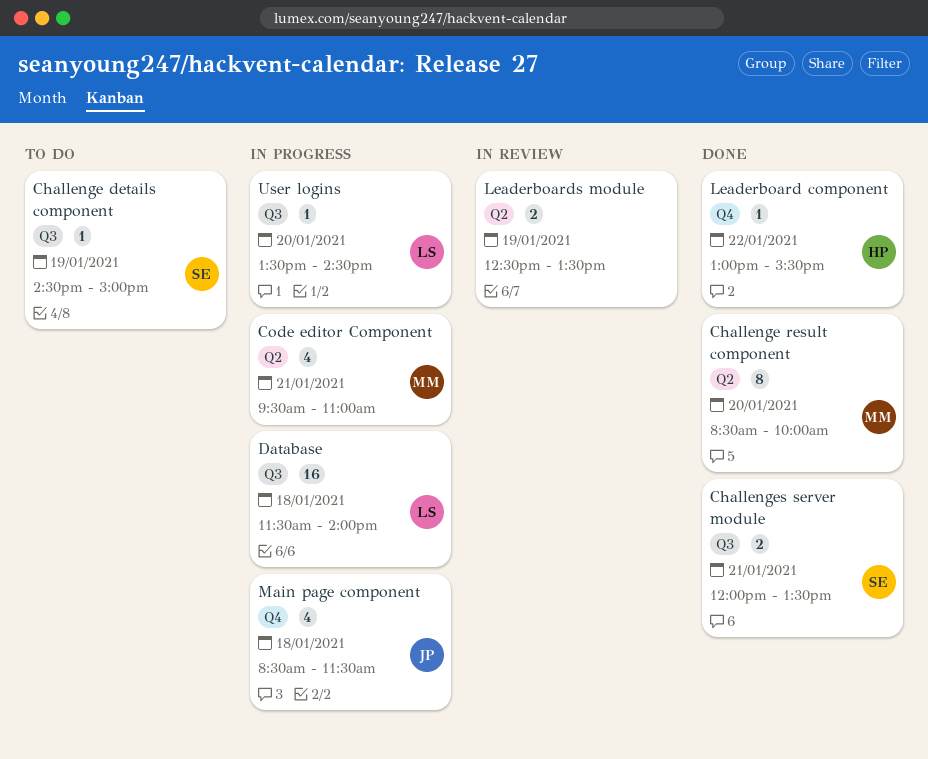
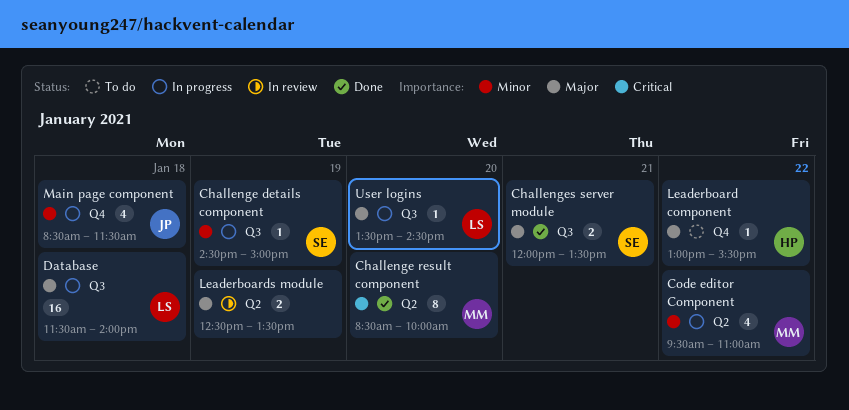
Challenge details component, status: To do -> In progress
Code editor Component, day: Jan 21 -> Jan 22
Leaderboard component, status: Done -> To do

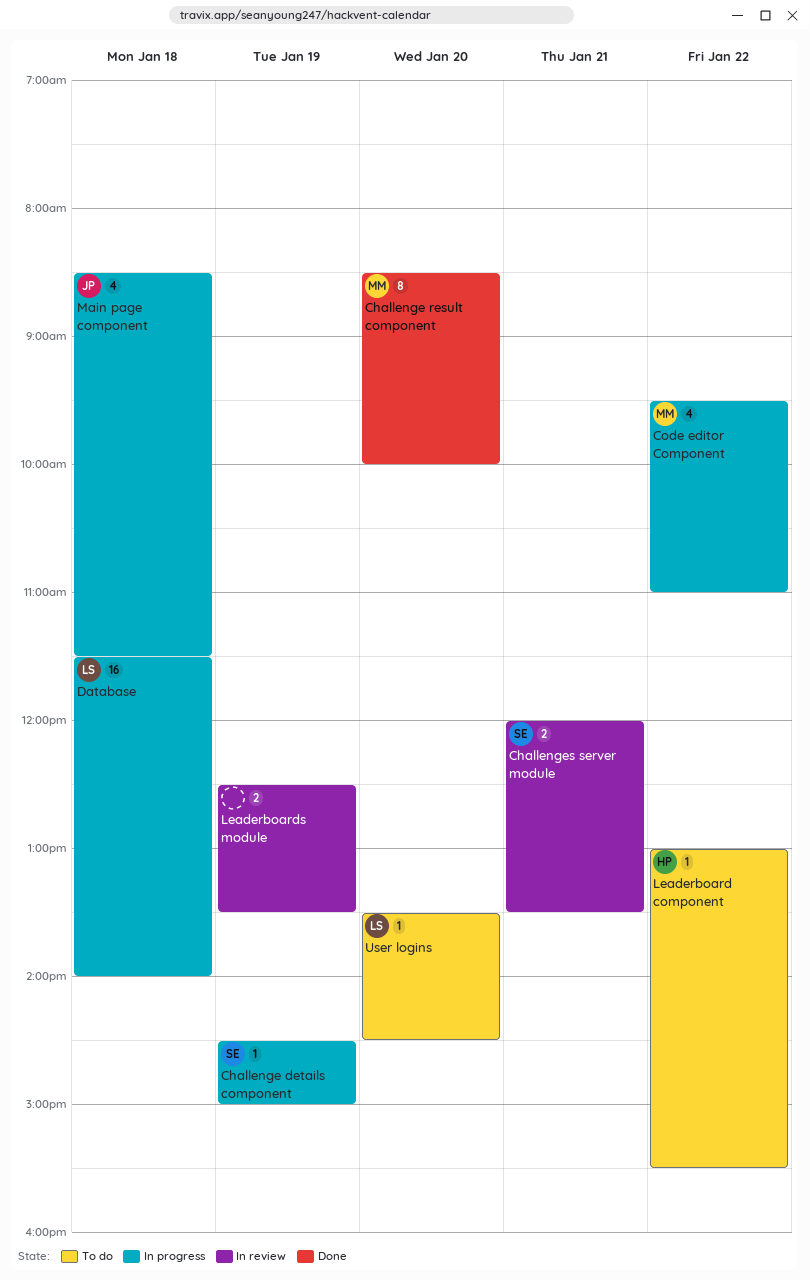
Challenges server module, status: Done -> In review
User logins, status: In progress -> To do

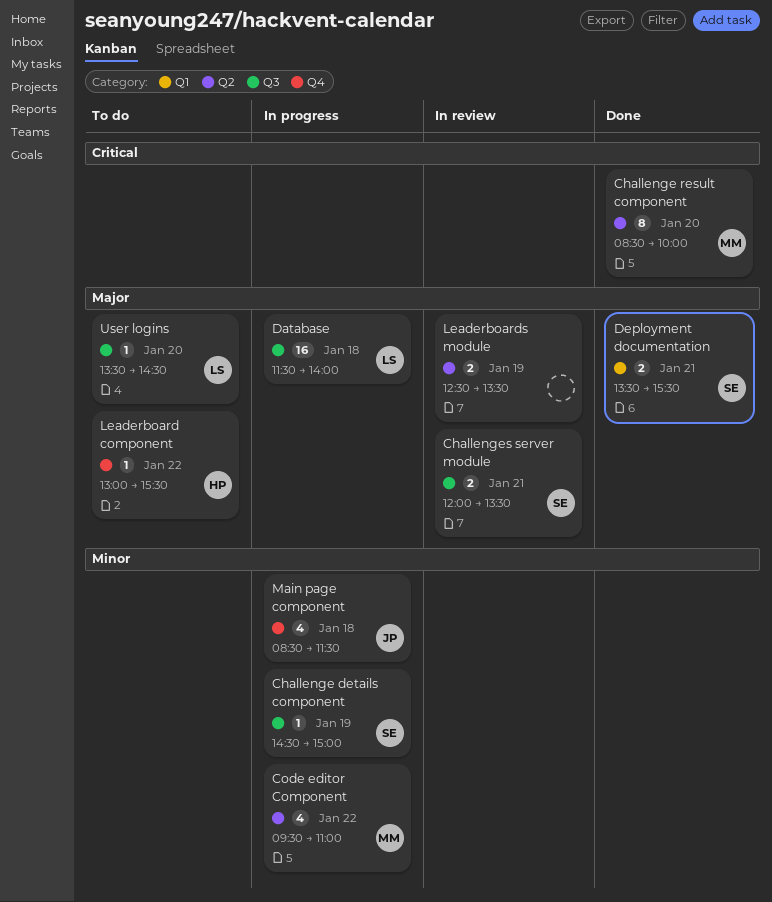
Deployment documentation: none -> present

